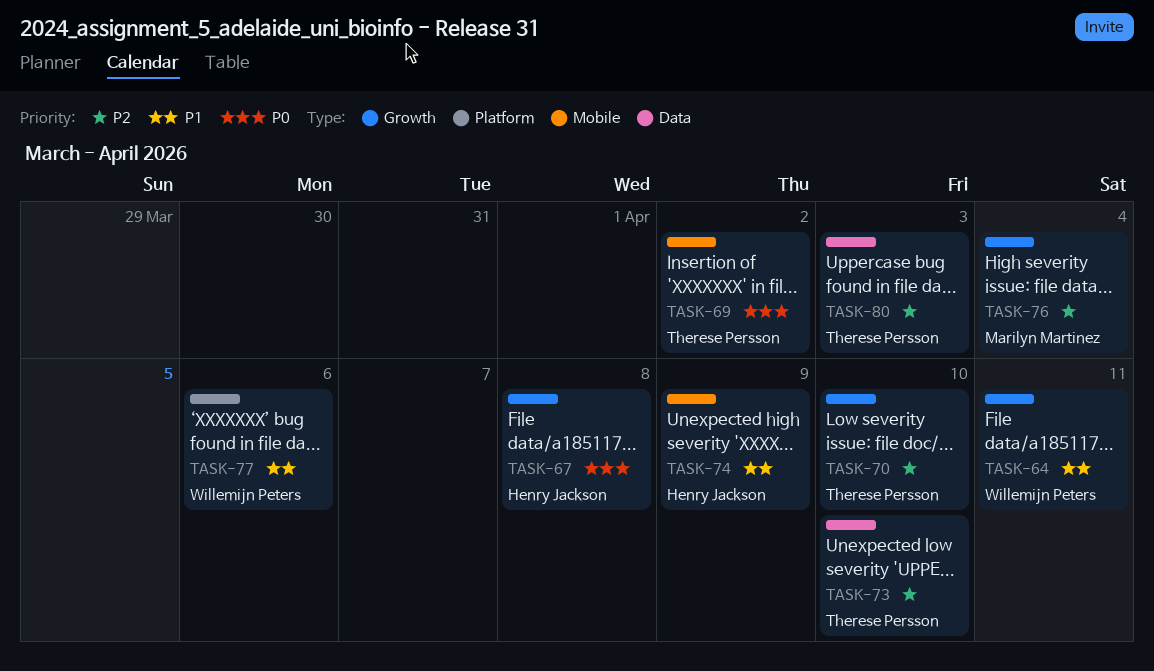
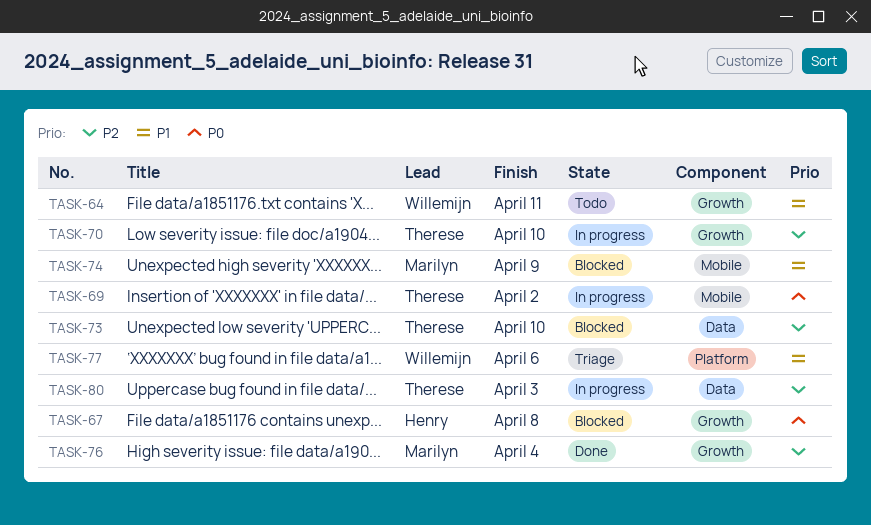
TASK-74, owner: Henry Jackson -> Marilyn Martinez

